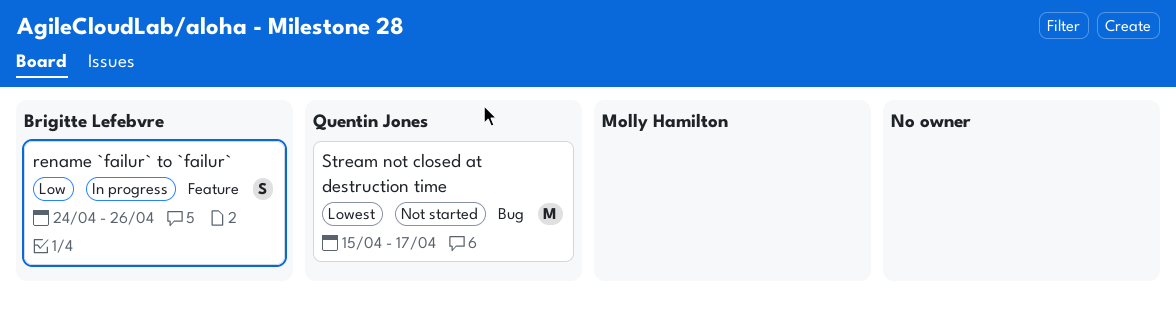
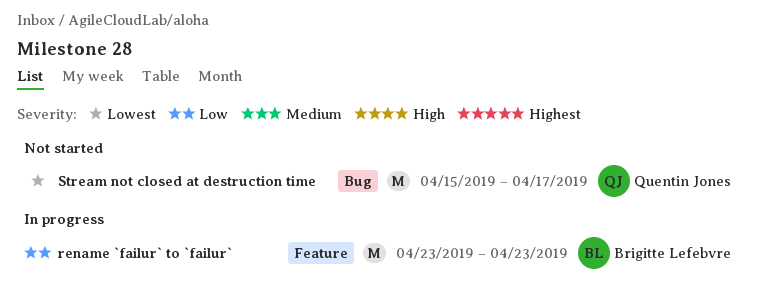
rename `failur` to `failur`, estimate: S -> M
rename `failur` to `failur`, start: Apr 24 -> Apr 23
rename `failur` to `failur`, due: Apr 26 -> Apr 23

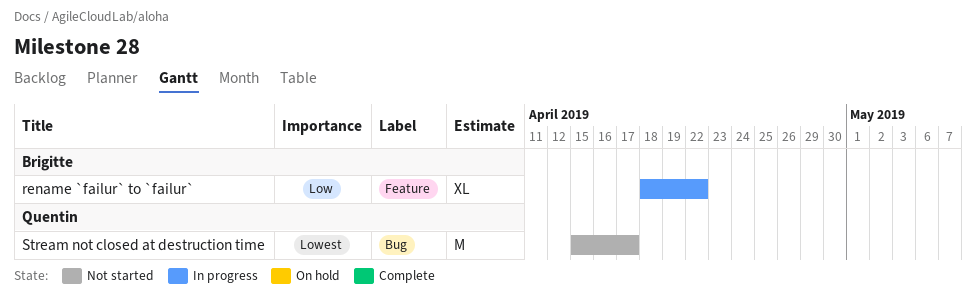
rename `failur` to `failur`, estimate: M -> XL
rename `failur` to `failur`, start: Apr 23 -> Apr 18
rename `failur` to `failur`, due: Apr 23 -> Apr 22

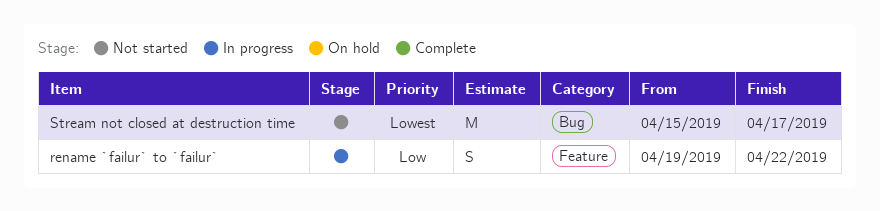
rename `failur` to `failur`, estimate: XL -> S
rename `failur` to `failur`, start: Apr 18 -> Apr 19

